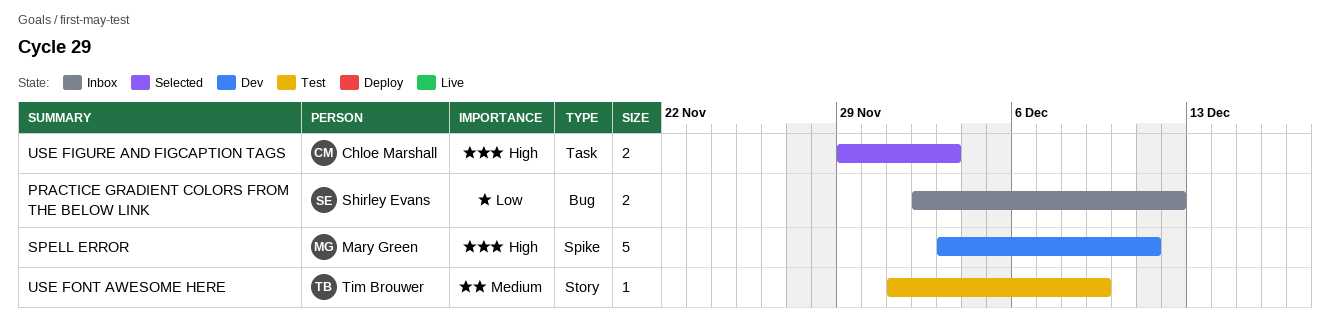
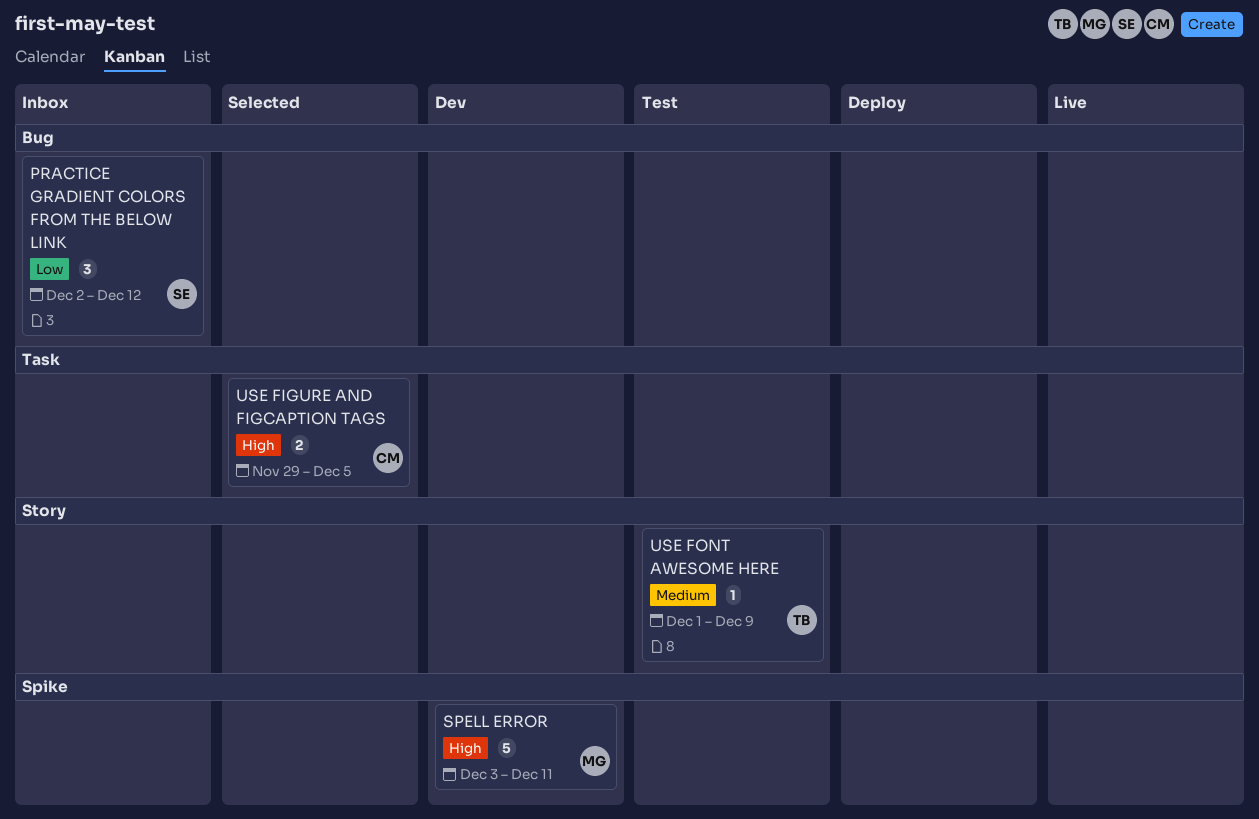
PRACTICE GRADIENT COLORS FROM THE BELOW LINK, estimate: 2 -> 3
USE FIGURE AND FIGCAPTION TAGS, due: Dec 3 -> Dec 5

